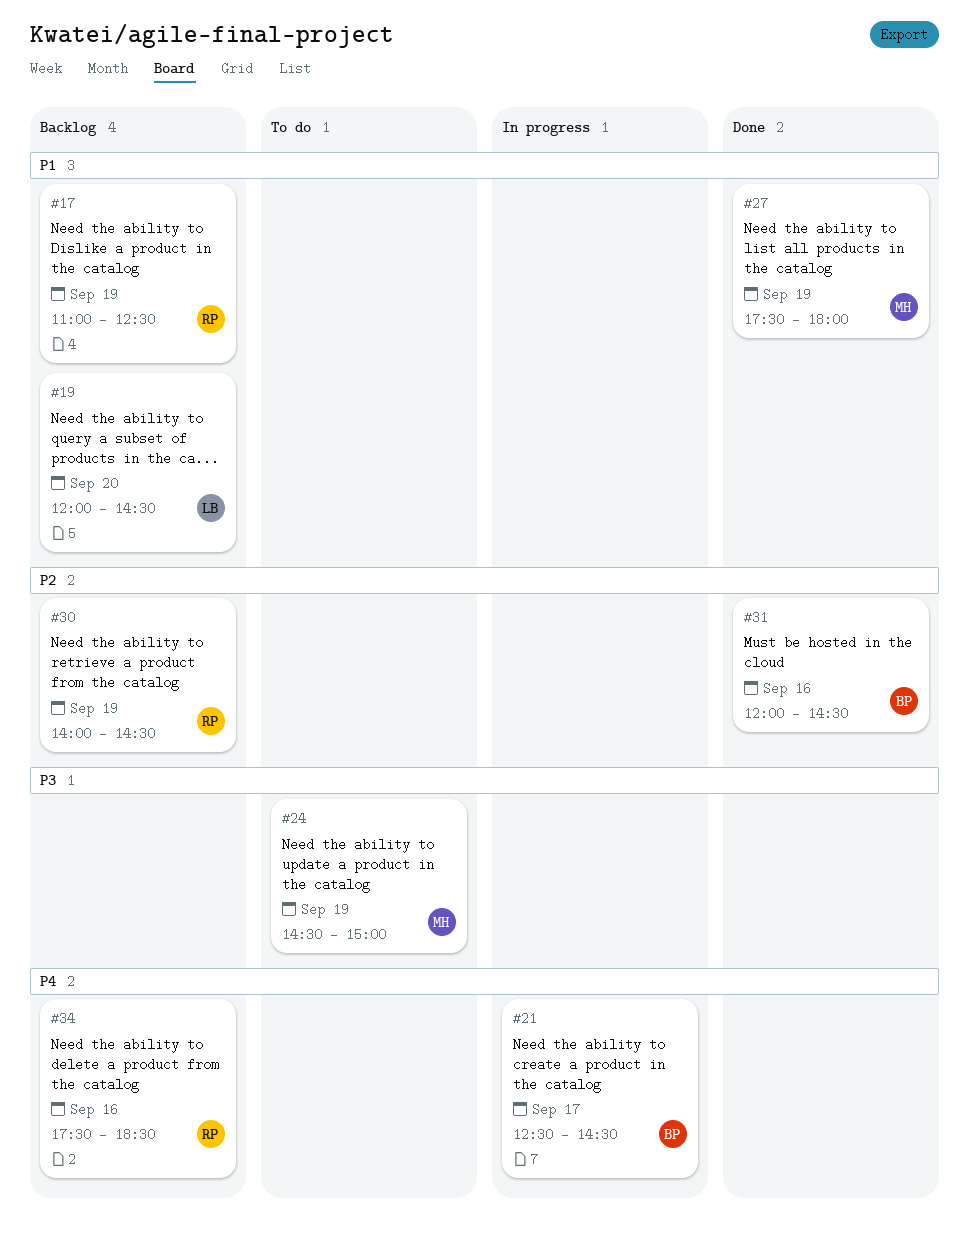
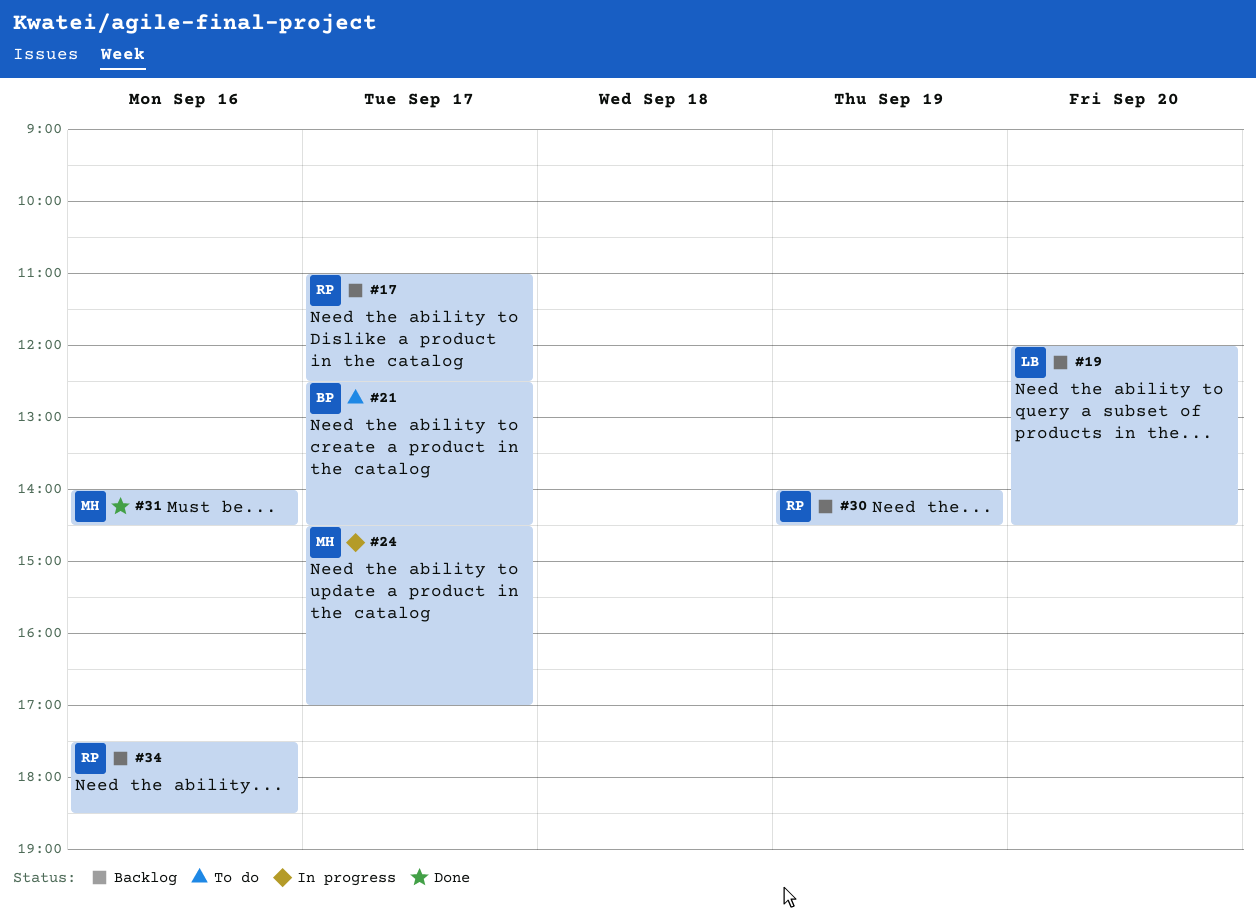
#17, day: Sep 19 -> Sep 17
#21, status: In progress -> To do
#24, status: To do -> In progress
#24, day: Sep 19 -> Sep 17
#24, ends: 15:00 -> 17:00
#27: present -> none
#31, owner: BP -> MH
#31, begins: 12:00 -> 14:00

